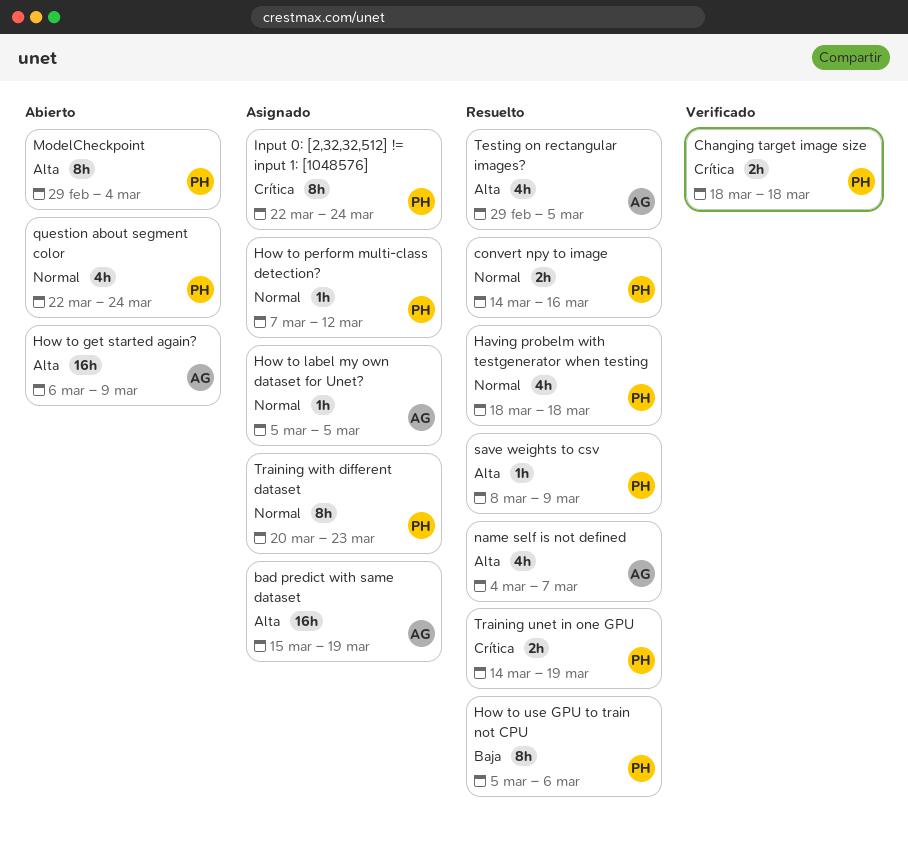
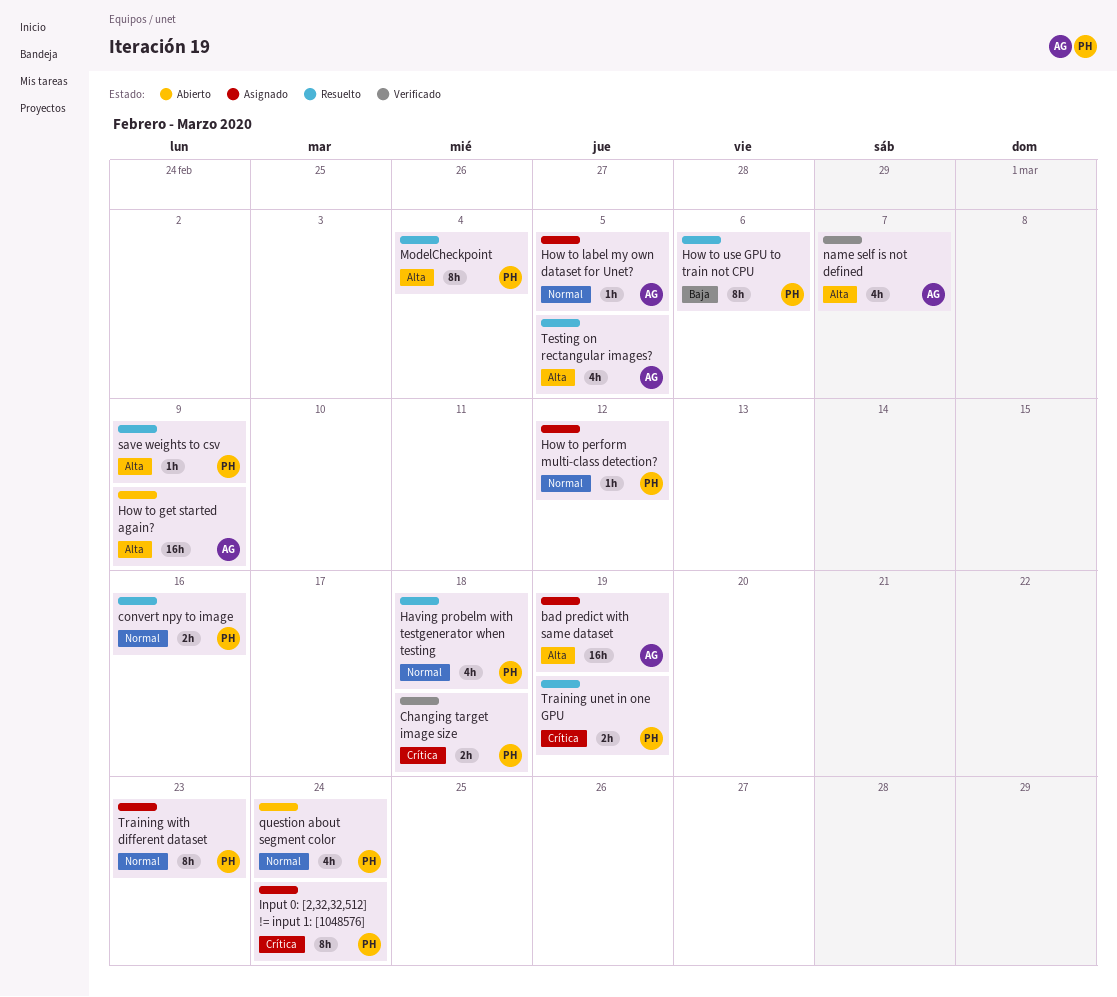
ModelCheckpoint, status: Abierto -> Resuelto
name self is not defined, status: Resuelto -> Verificado

